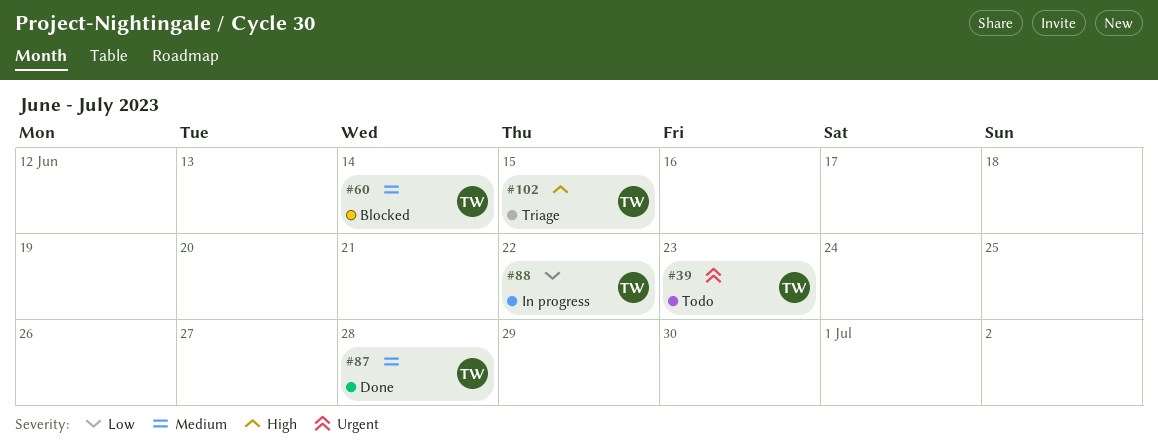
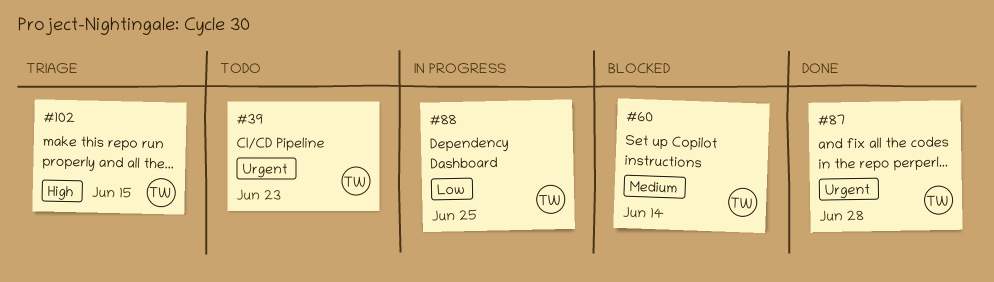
#87, priority: Medium -> Urgent
#88, due: Jun 22 -> Jun 25

